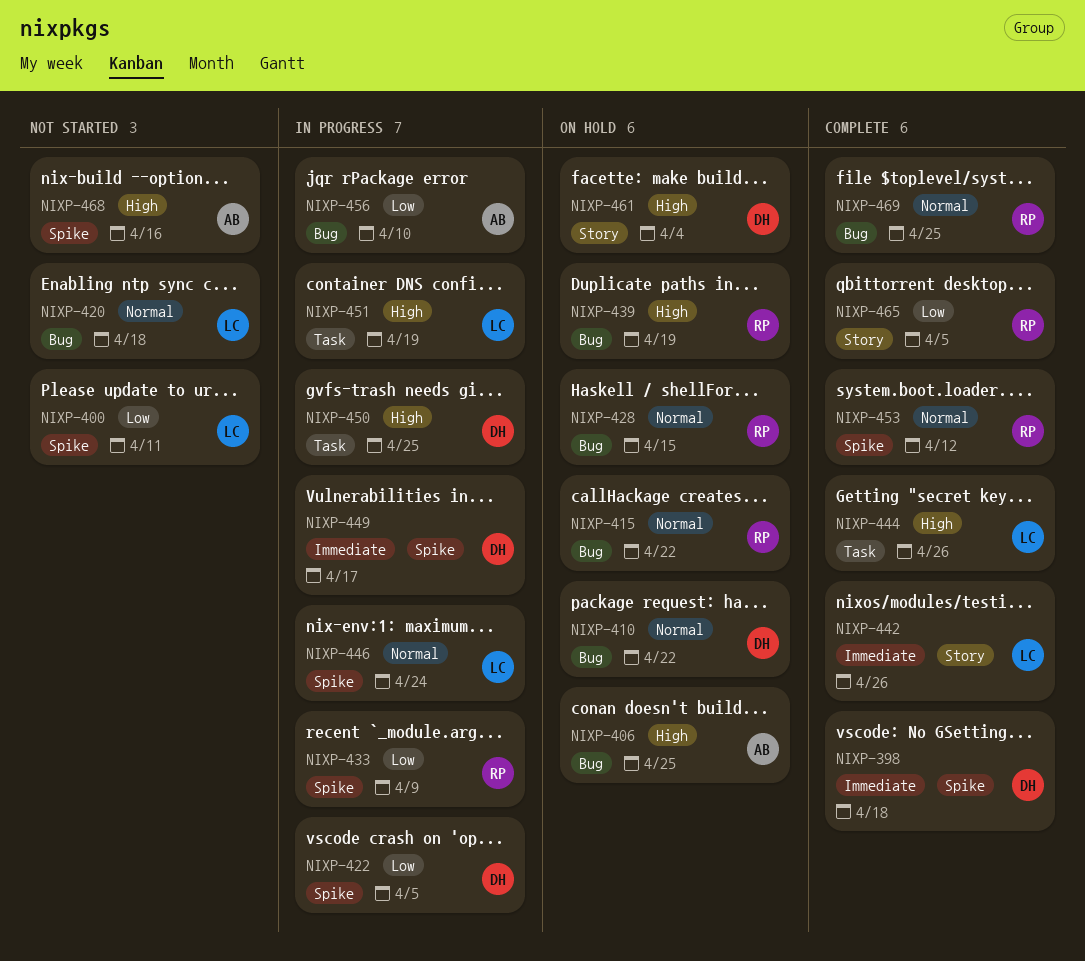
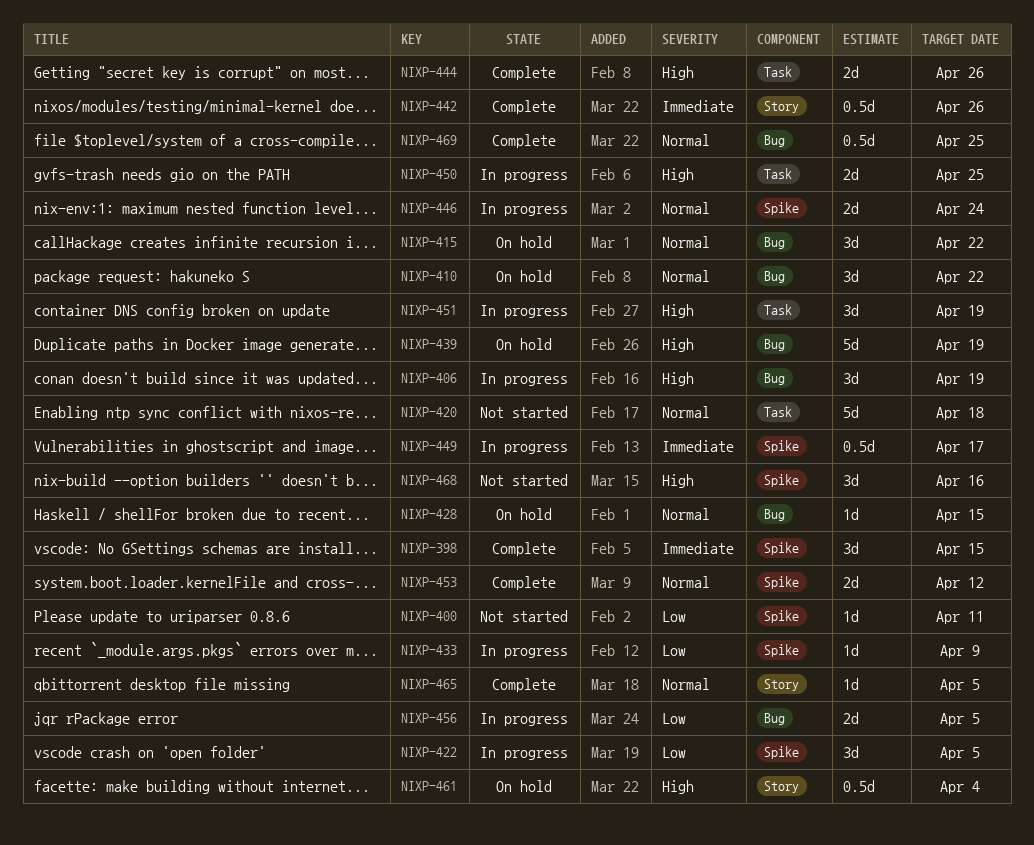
NIXP-398, due: Apr 18 -> Apr 15
NIXP-406, status: On hold -> In progress
NIXP-406, due: Apr 25 -> Apr 19
NIXP-420, label: Bug -> Task
NIXP-456, due: Apr 10 -> Apr 5
NIXP-465, priority: Low -> Normal

